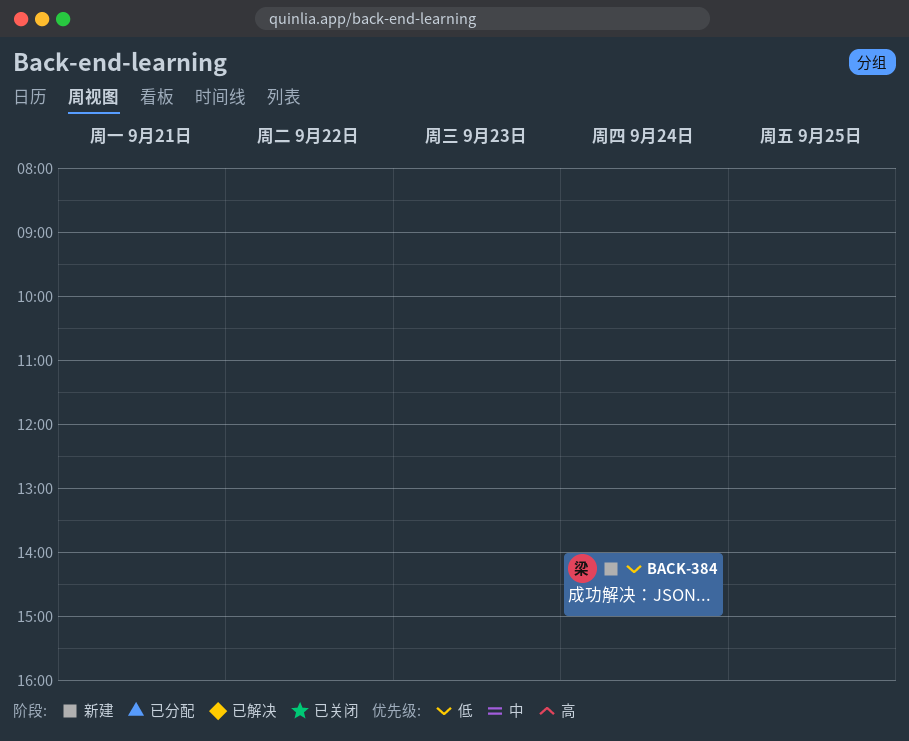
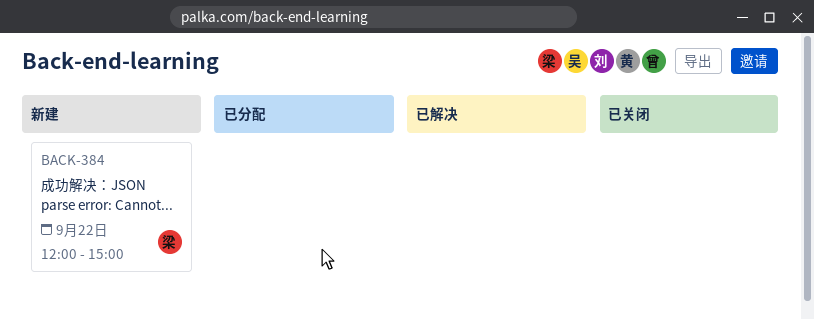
BACK-384, day: Sep 24 -> Sep 22
BACK-384, begins: 14:00 -> 12:00

